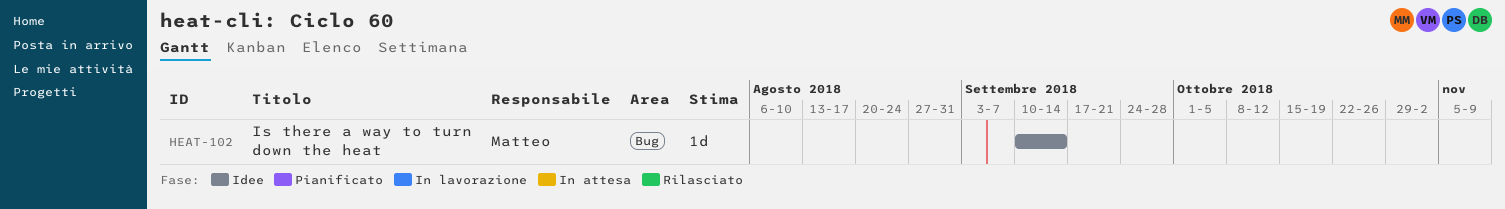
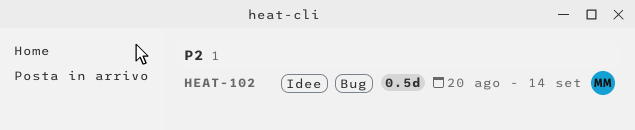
HEAT-102, estimate: 1d -> 0.5d
HEAT-102, start: Sep 10 -> Aug 20

